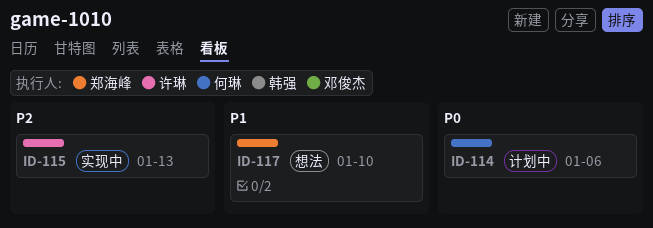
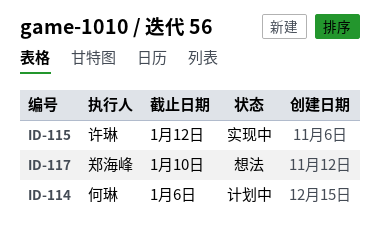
ID-115, due: Jan 13 -> Jan 12

